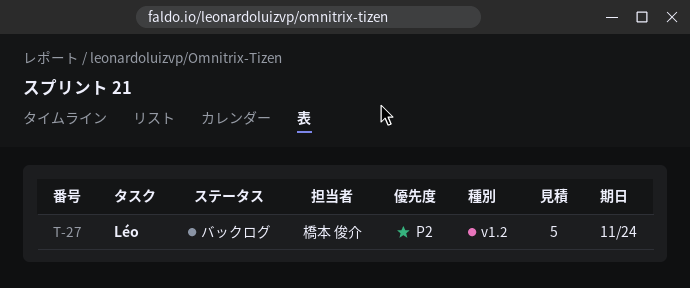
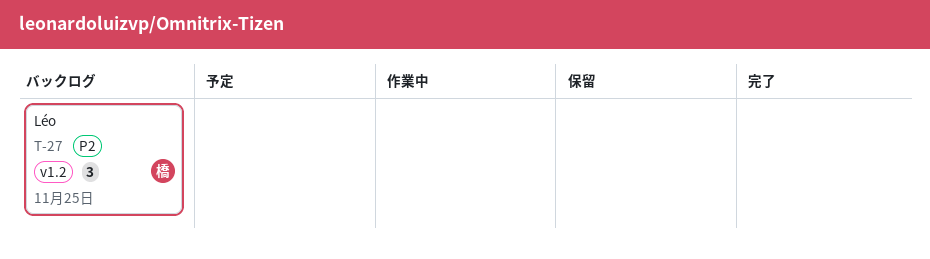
T-27, estimate: 5 -> 3
T-27, due: Nov 24 -> Nov 25

